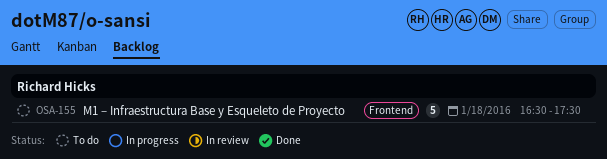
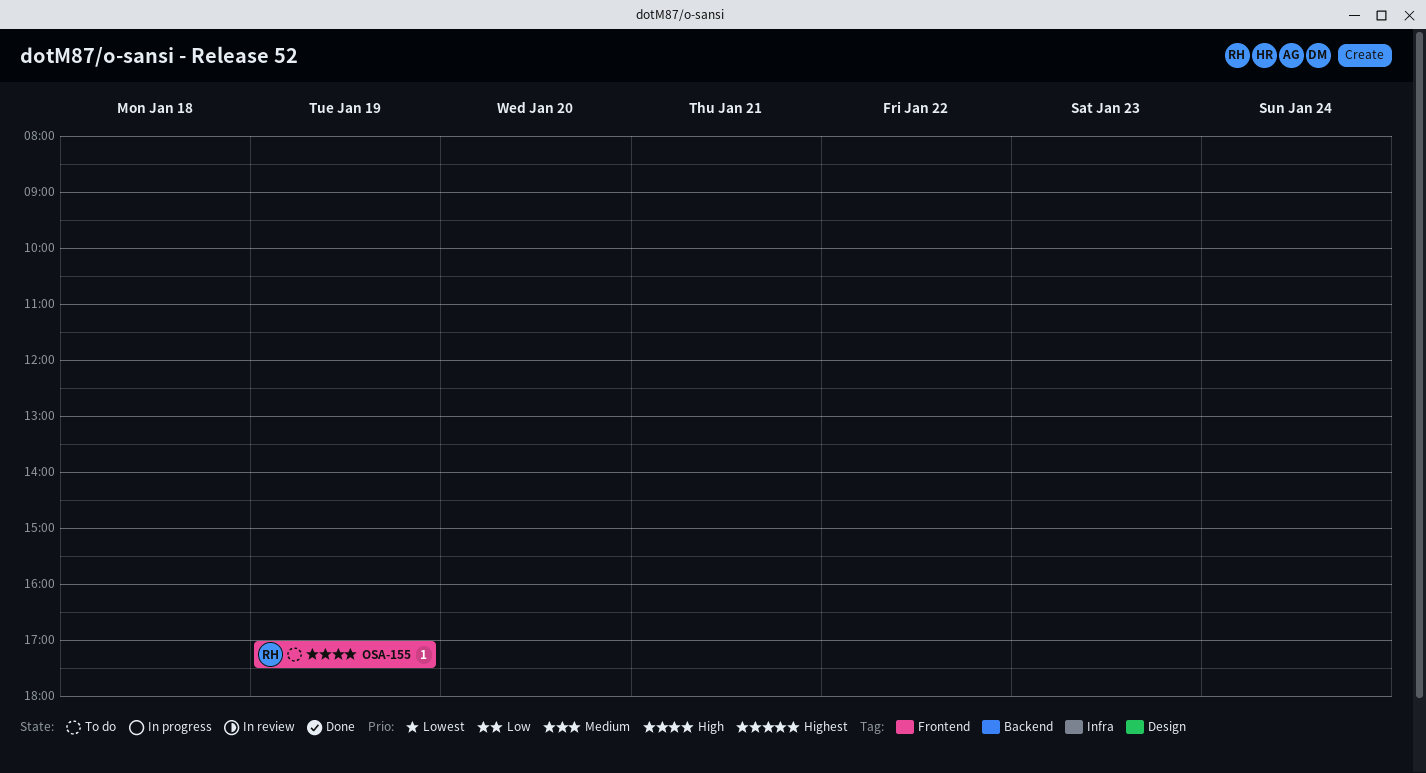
OSA-155, estimate: 5 -> 1
OSA-155, day: Jan 18 -> Jan 19
OSA-155, begins: 16:30 -> 17:00

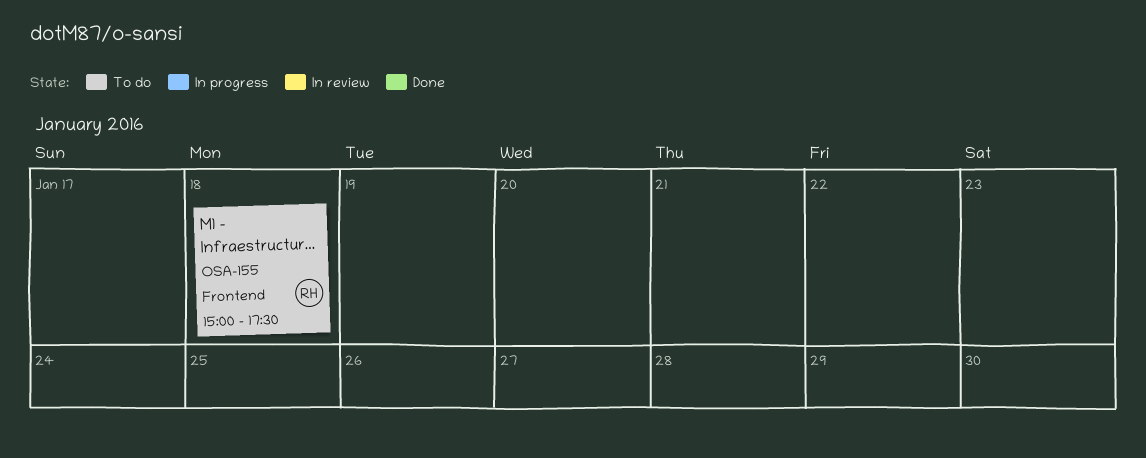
OSA-155, day: Jan 19 -> Jan 18
OSA-155, begins: 17:00 -> 15:00

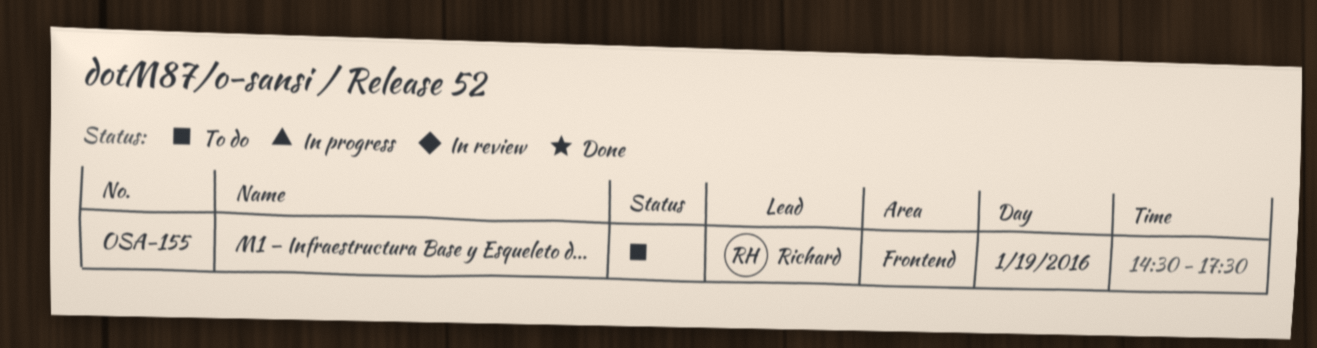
OSA-155, day: Jan 18 -> Jan 19
OSA-155, begins: 15:00 -> 14:30

